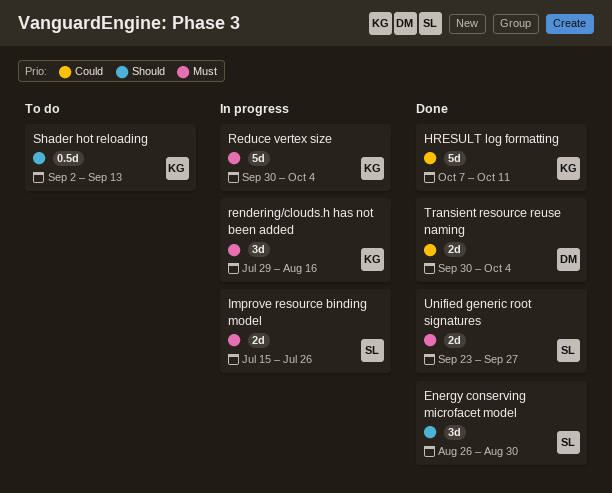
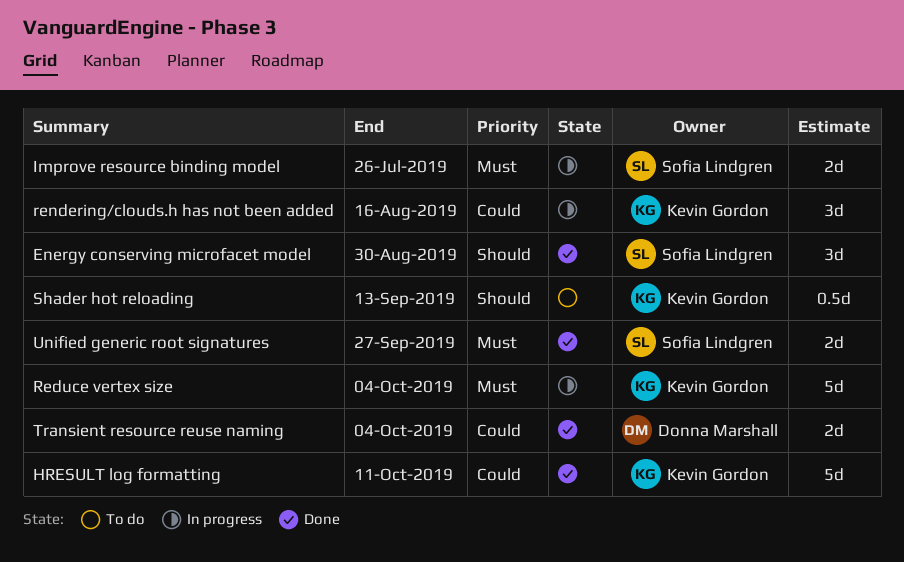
rendering/clouds.h has not been added, priority: Must -> Could

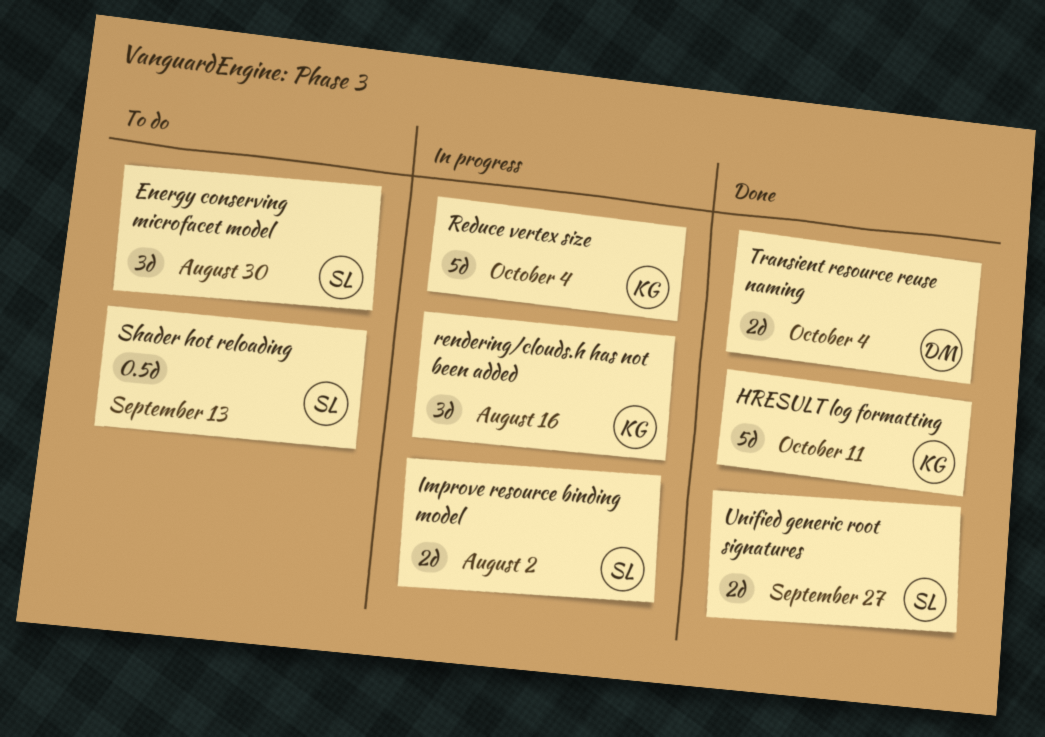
Energy conserving microfacet model, status: Done -> To do
Improve resource binding model, due: Jul 26 -> Aug 2
Shader hot reloading, owner: Kevin Gordon -> Sofia Lindgren

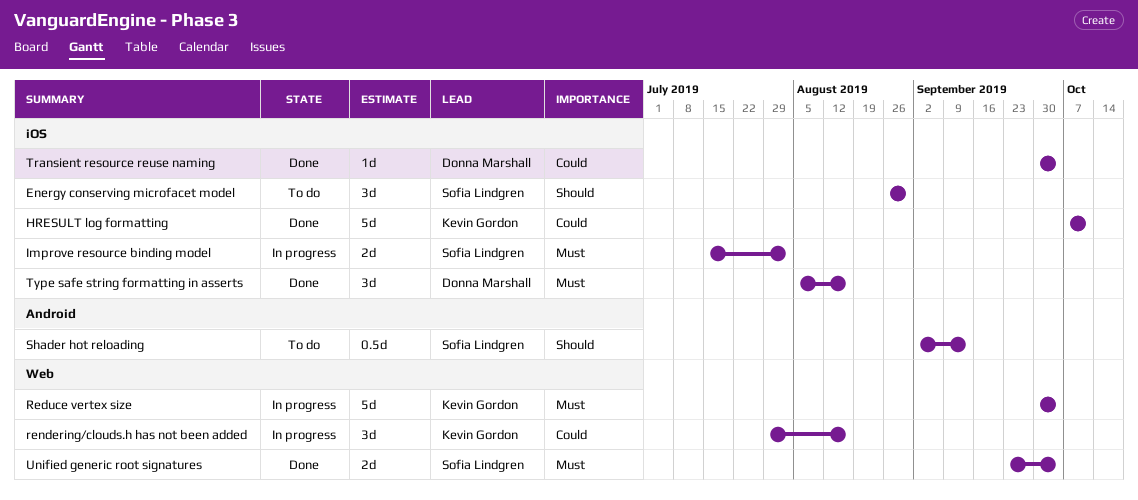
Transient resource reuse naming, estimate: 2d -> 1d
Type safe string formatting in asserts: none -> present
Unified generic root signatures, due: Sep 27 -> Oct 4

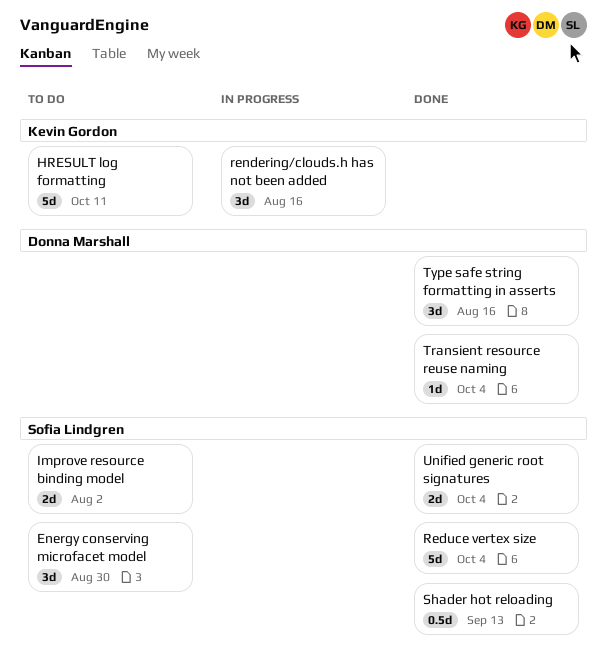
HRESULT log formatting, status: Done -> To do
Improve resource binding model, status: In progress -> To do
Reduce vertex size, status: In progress -> Done
Reduce vertex size, owner: Kevin Gordon -> Sofia Lindgren
Shader hot reloading, status: To do -> Done

